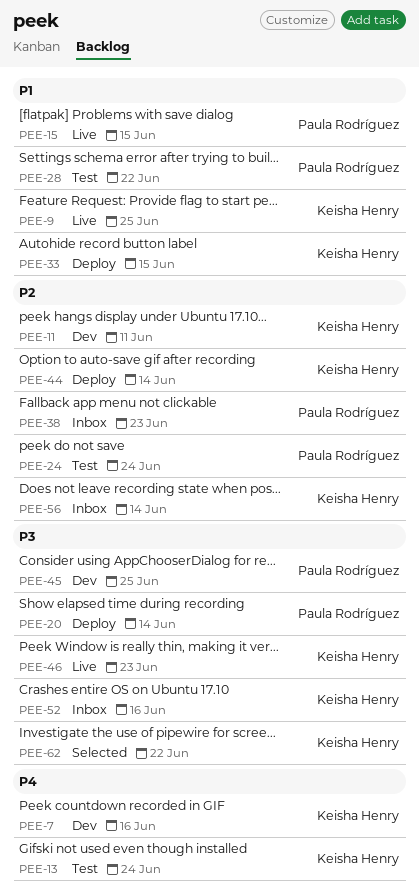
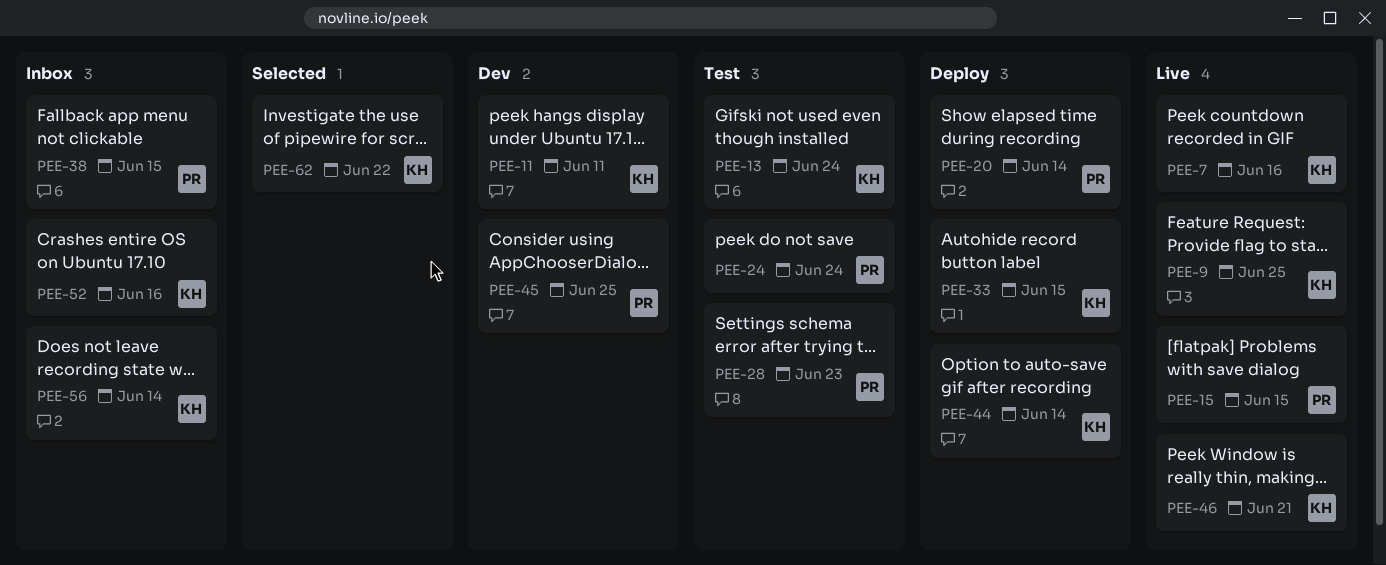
PEE-7, status: Dev -> Live
PEE-28, due: Jun 22 -> Jun 23
PEE-38, due: Jun 23 -> Jun 15
PEE-46, due: Jun 23 -> Jun 21

